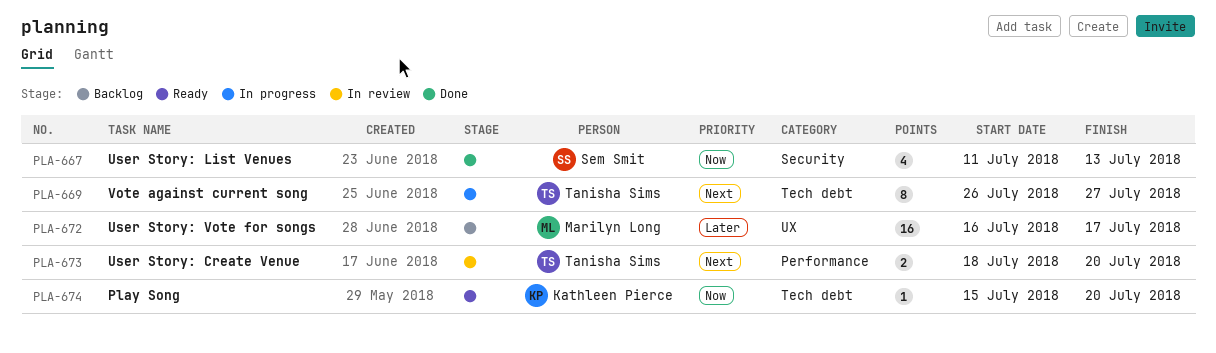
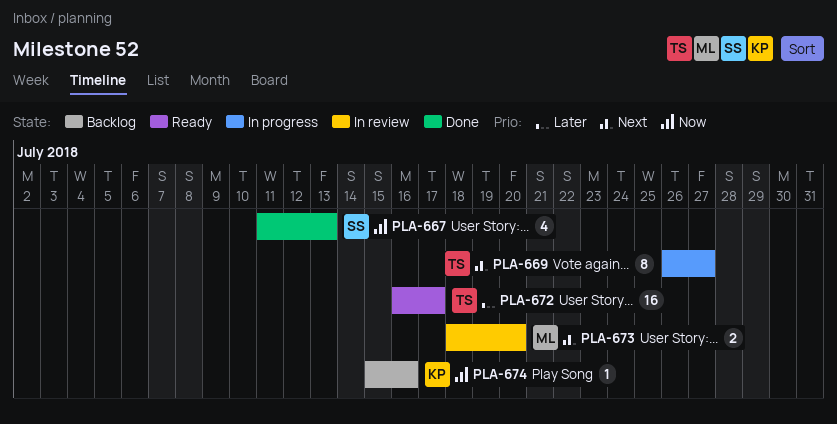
PLA-672, status: Backlog -> Ready
PLA-672, owner: Marilyn Long -> Tanisha Sims
PLA-673, owner: Tanisha Sims -> Marilyn Long
PLA-674, status: Ready -> Backlog
PLA-674, due: Jul 20 -> Jul 16

